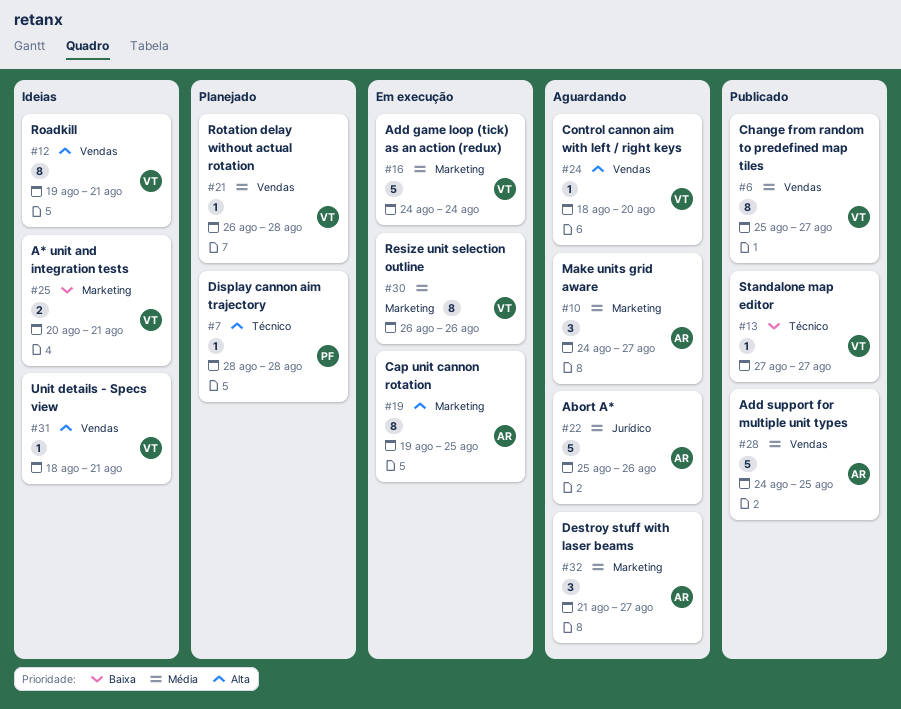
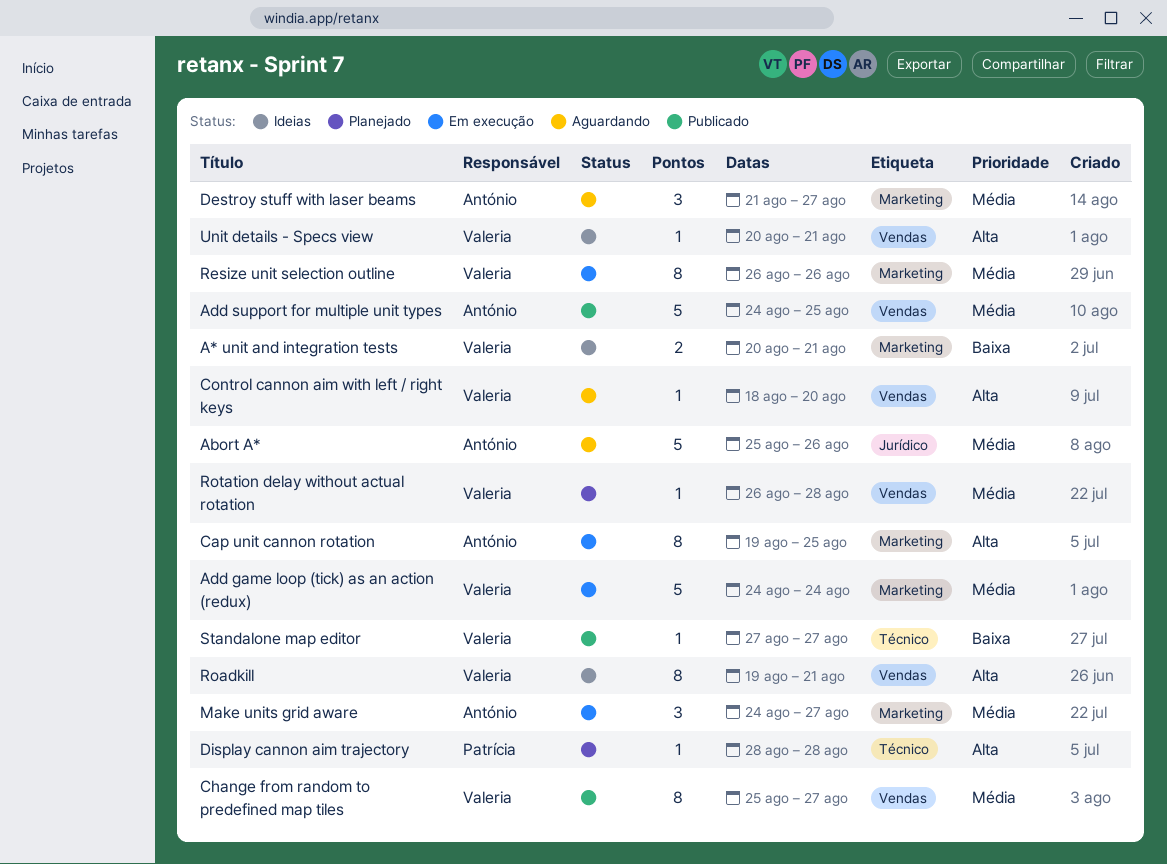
Make units grid aware, status: Aguardando -> Em execução
Unit details - Specs view, start: Aug 18 -> Aug 20

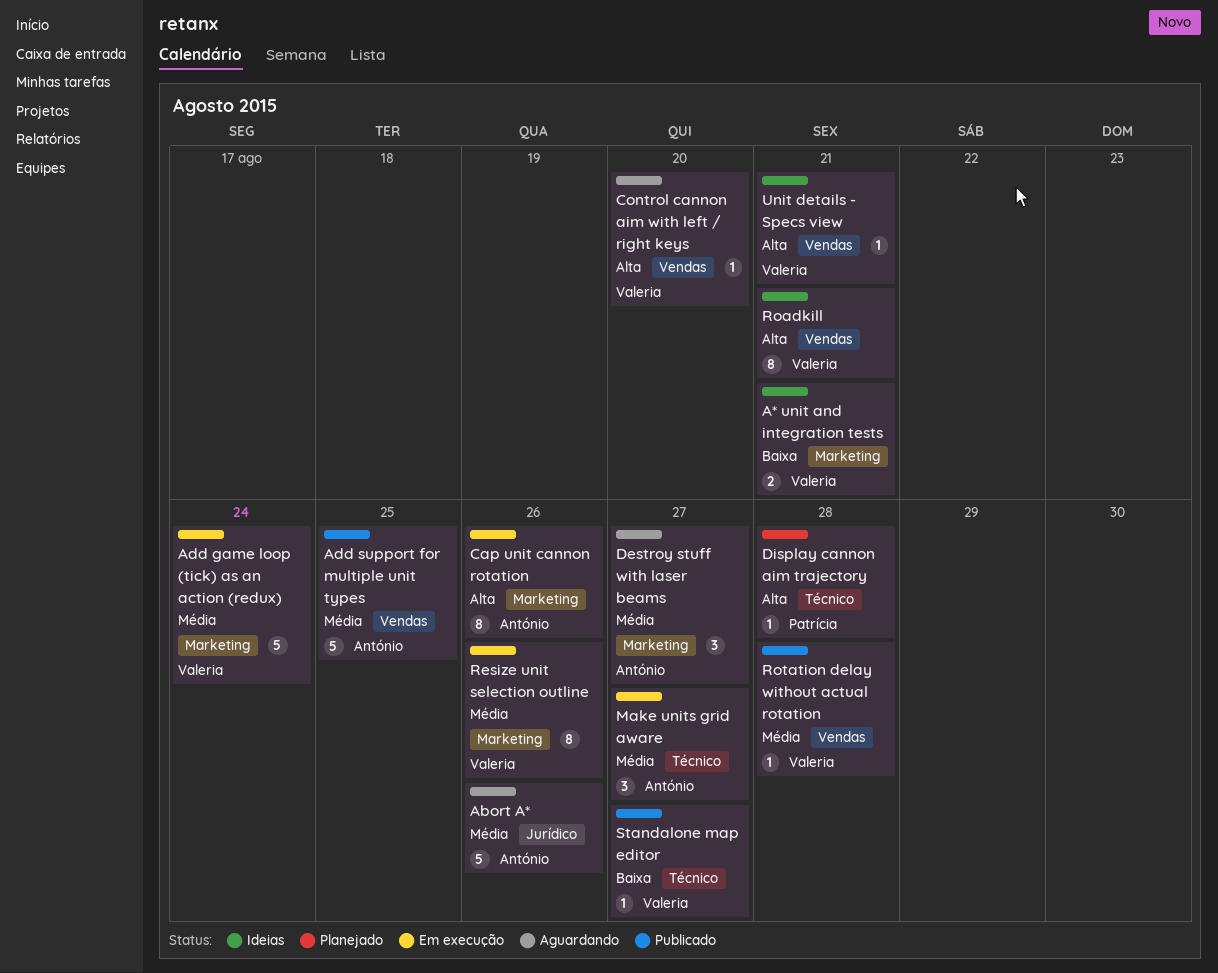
Cap unit cannon rotation, due: Aug 25 -> Aug 26
Change from random to predefined map tiles: present -> none
Make units grid aware, label: Marketing -> Técnico
Rotation delay without actual rotation, status: Planejado -> Publicado

